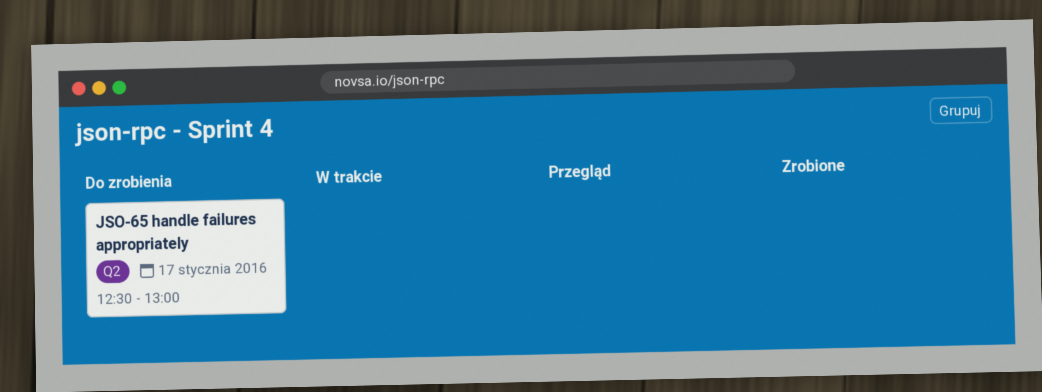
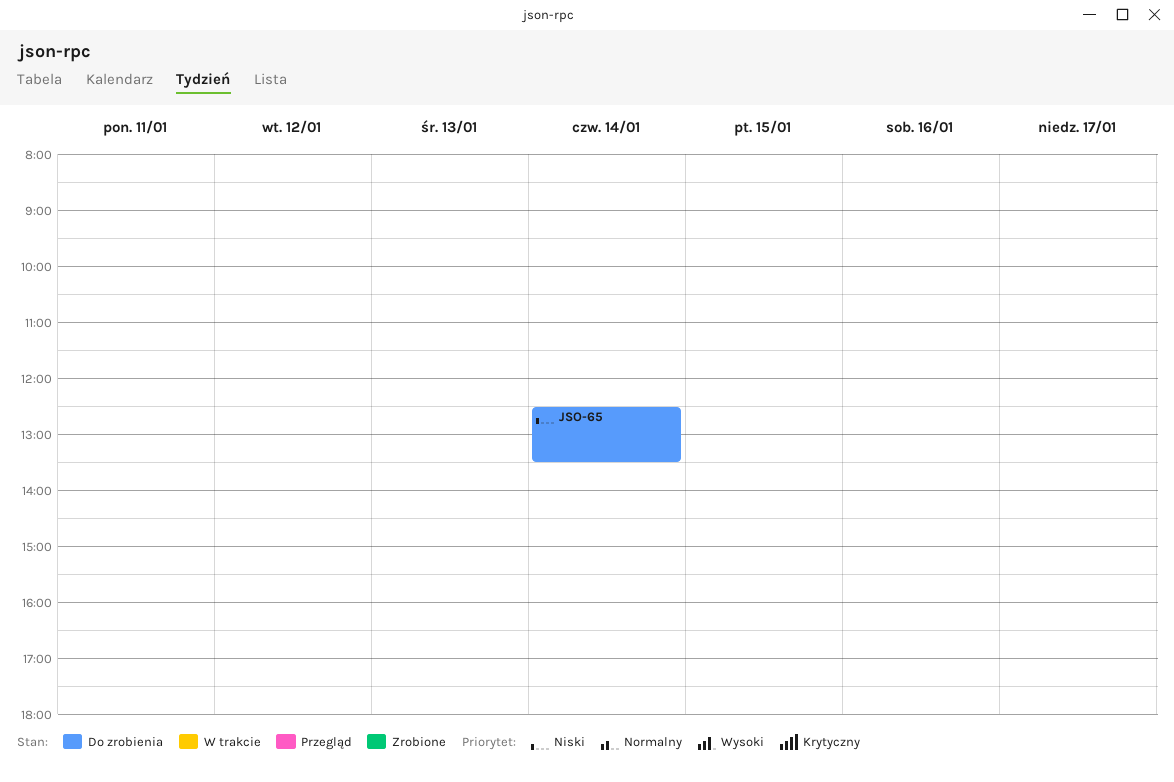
JSO-65, day: Jan 17 -> Jan 14
JSO-65, ends: 13:00 -> 13:30

